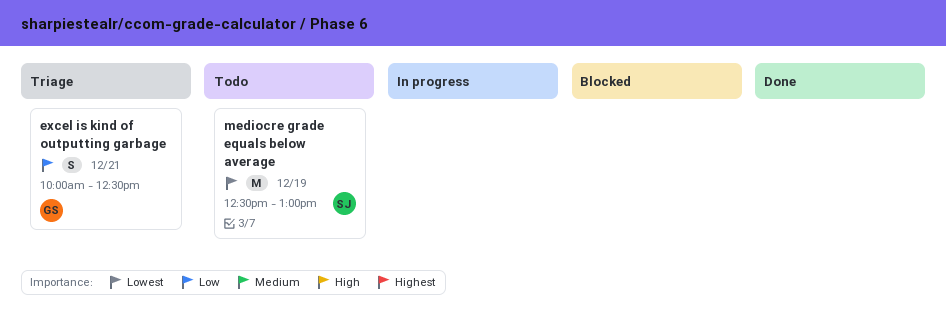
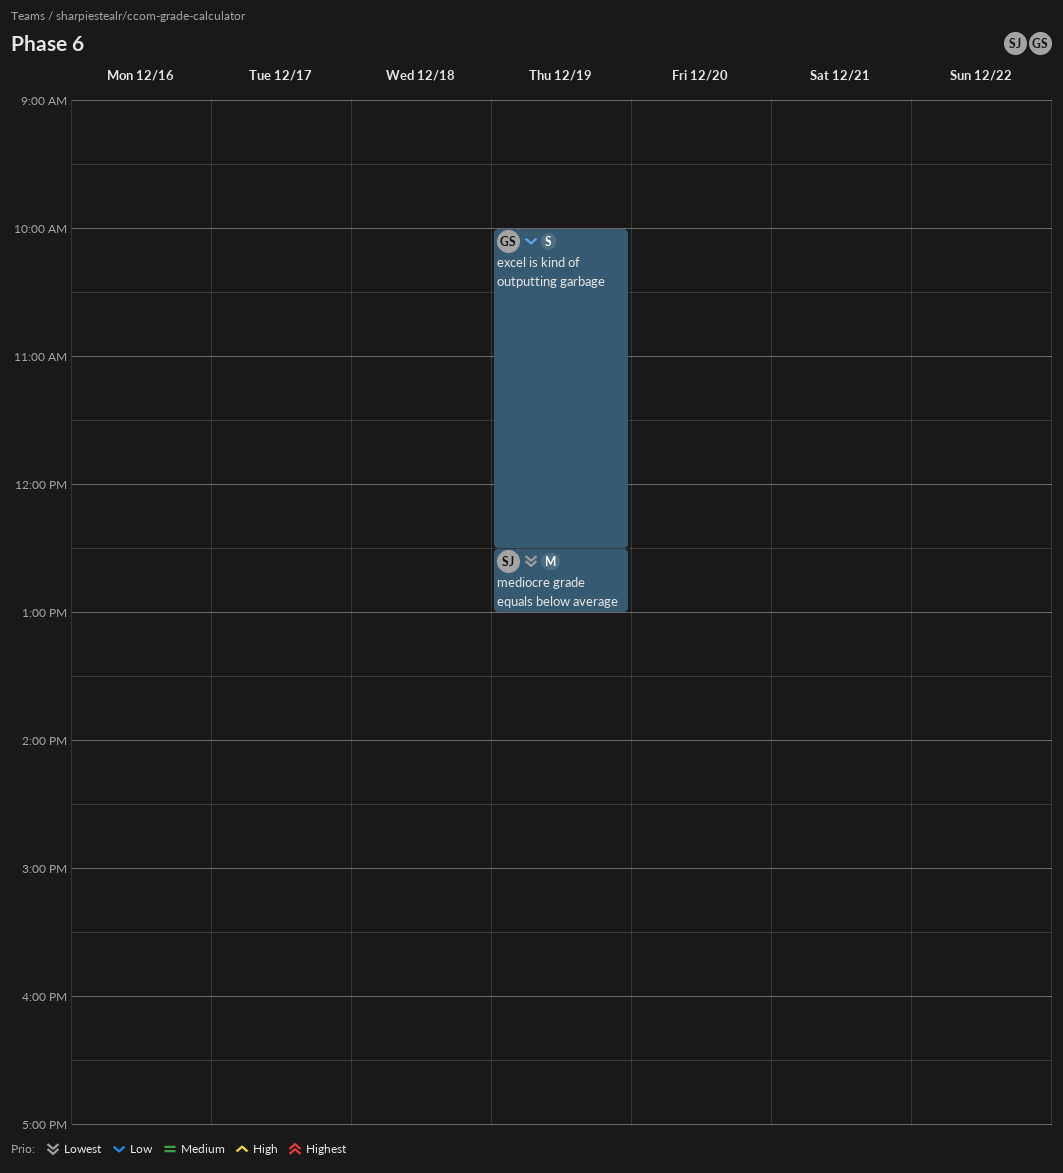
excel is kind of outputting garbage, day: Dec 21 -> Dec 19

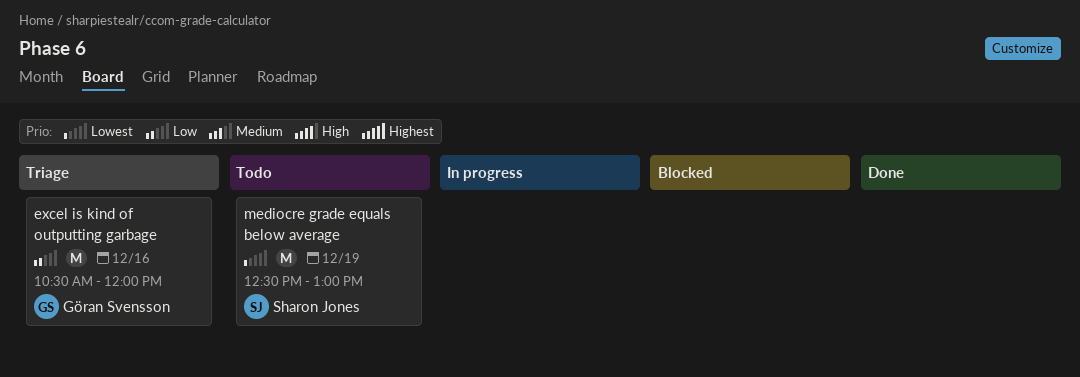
excel is kind of outputting garbage, estimate: S -> M
excel is kind of outputting garbage, day: Dec 19 -> Dec 16
excel is kind of outputting garbage, begins: 10:00 -> 10:30
excel is kind of outputting garbage, ends: 12:30 -> 12:00

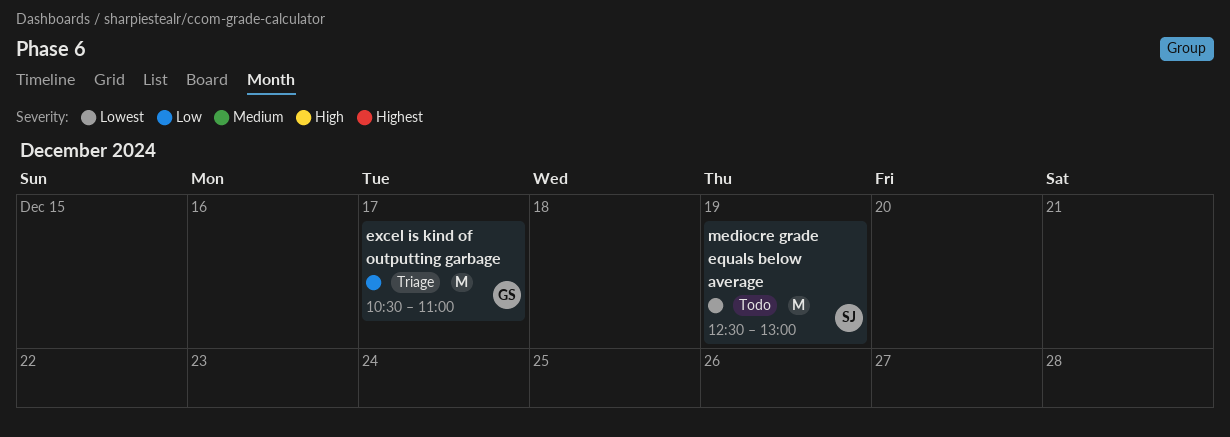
excel is kind of outputting garbage, day: Dec 16 -> Dec 17
excel is kind of outputting garbage, ends: 12:00 -> 11:00

